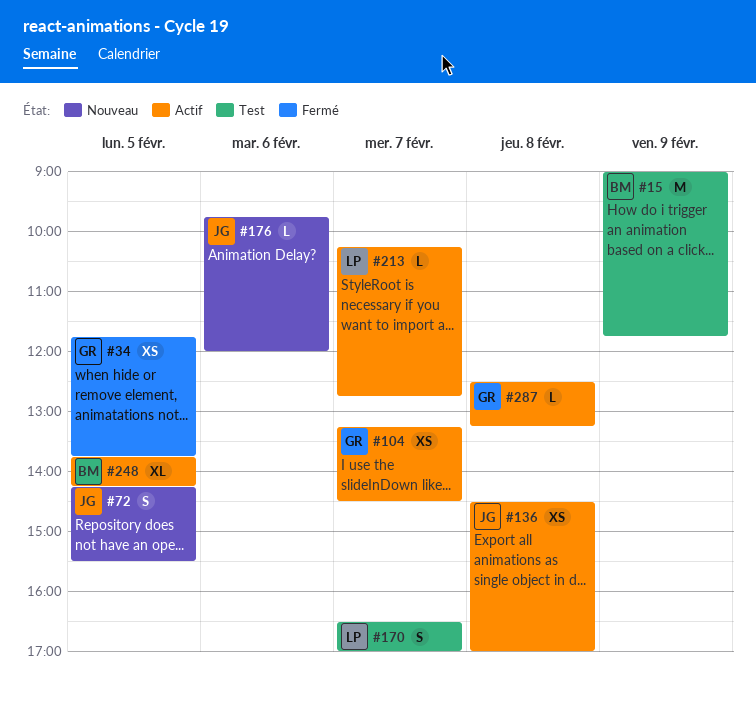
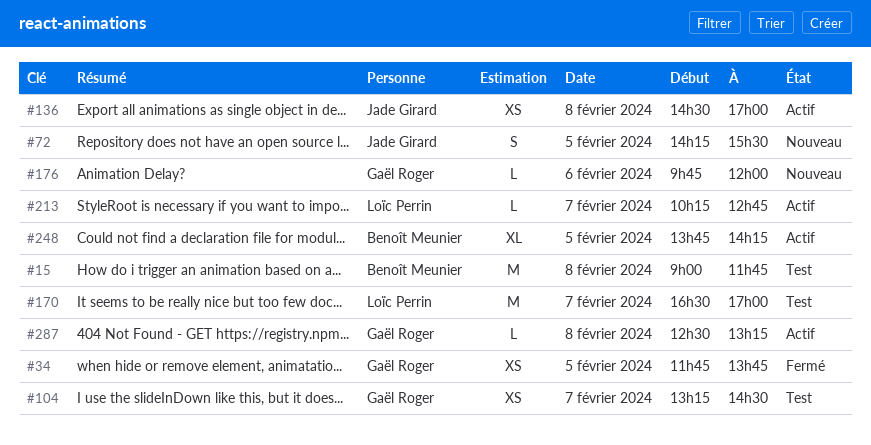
#15, day: Feb 9 -> Feb 8
#104, status: Actif -> Test
#170, estimate: S -> M
#176, owner: Jade Girard -> Gaël Roger

